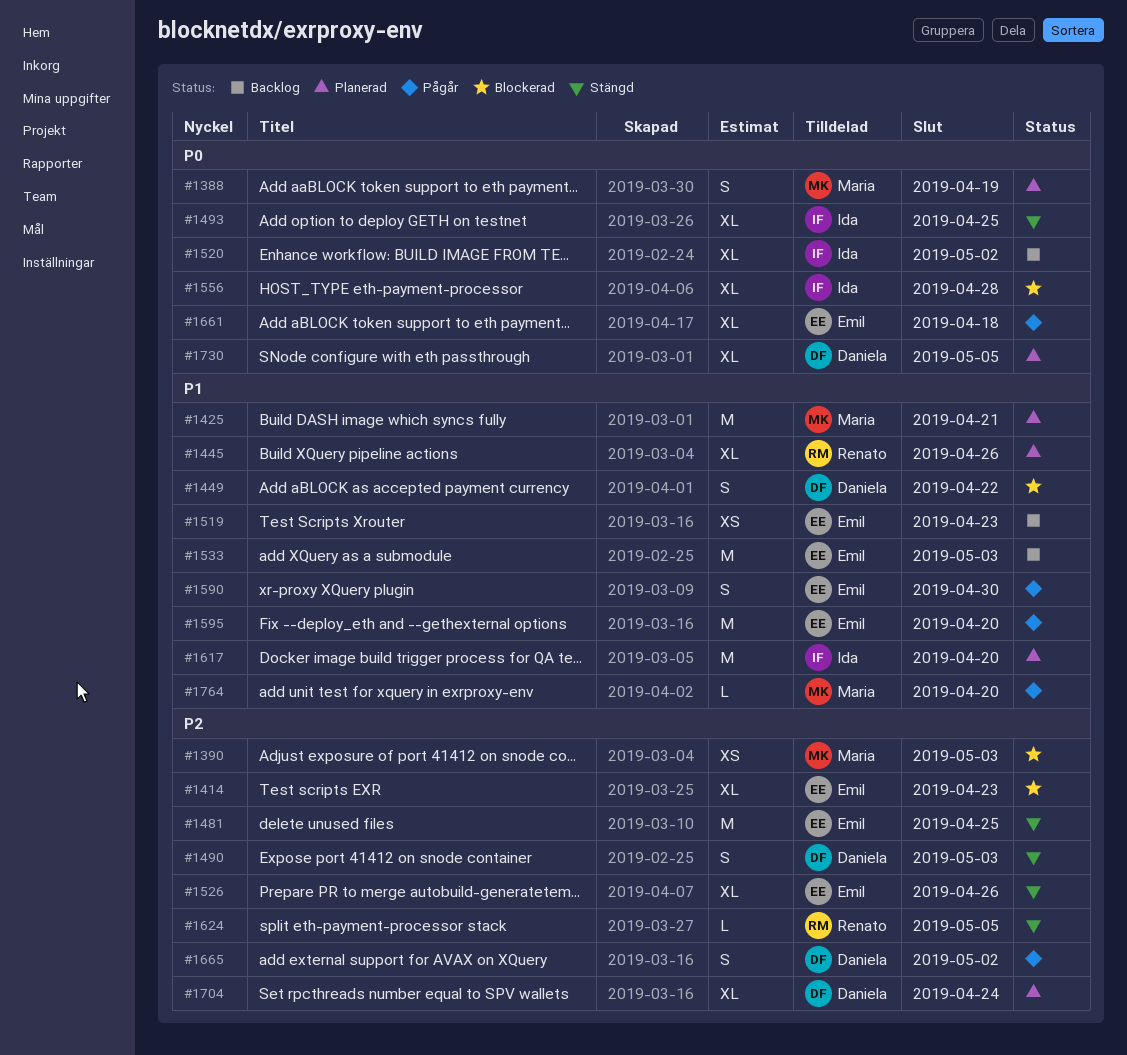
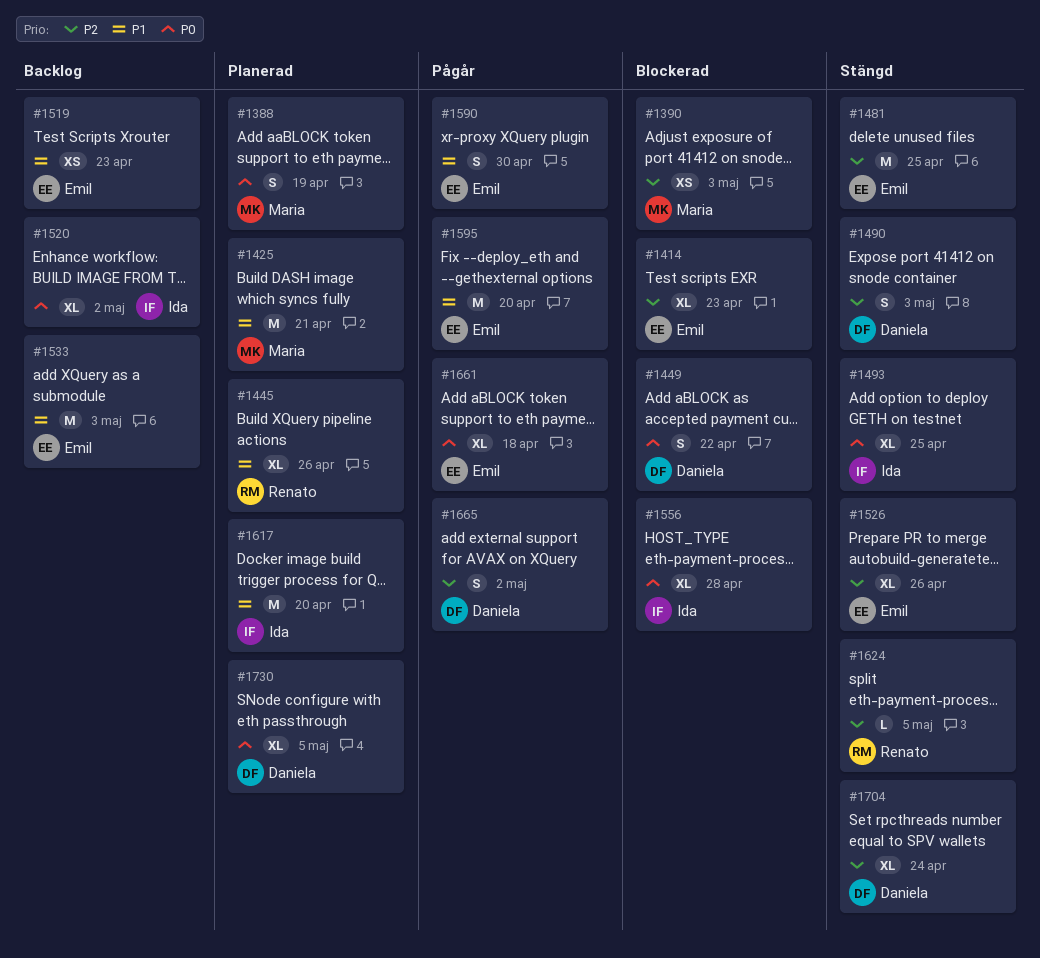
#1449, priority: P1 -> P0
#1704, status: Planerad -> Stängd
#1764: present -> none

